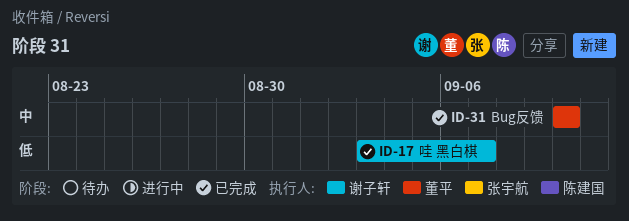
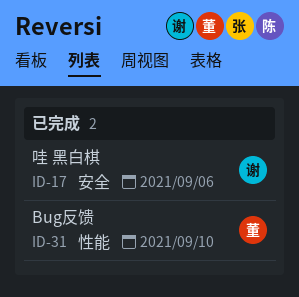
ID-17, due: Sep 7 -> Sep 6

